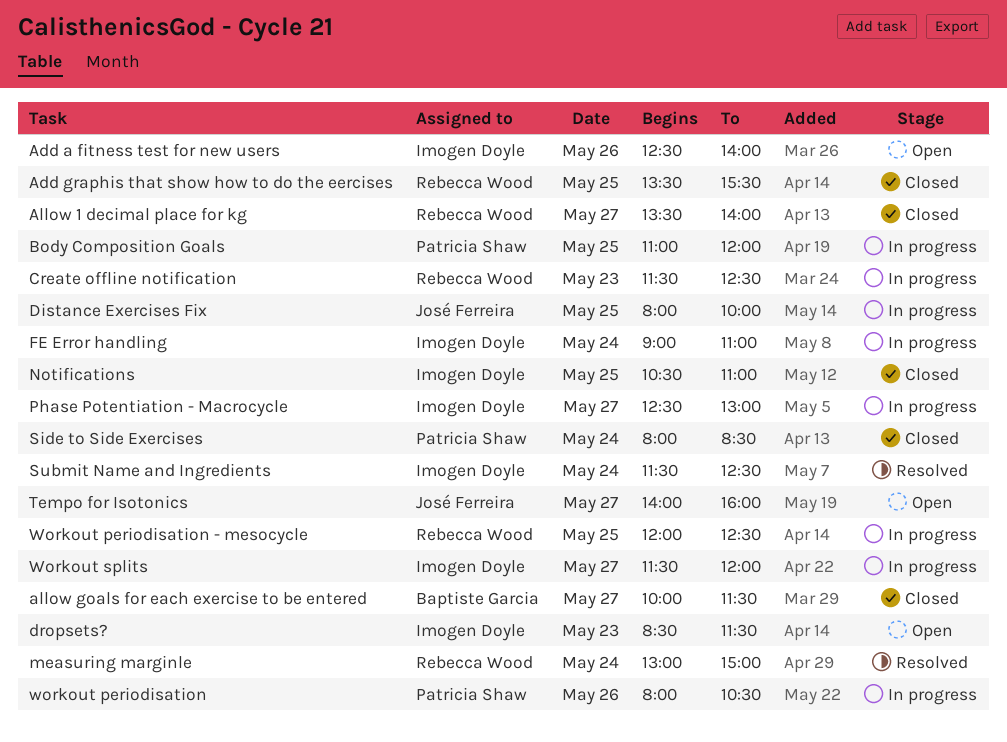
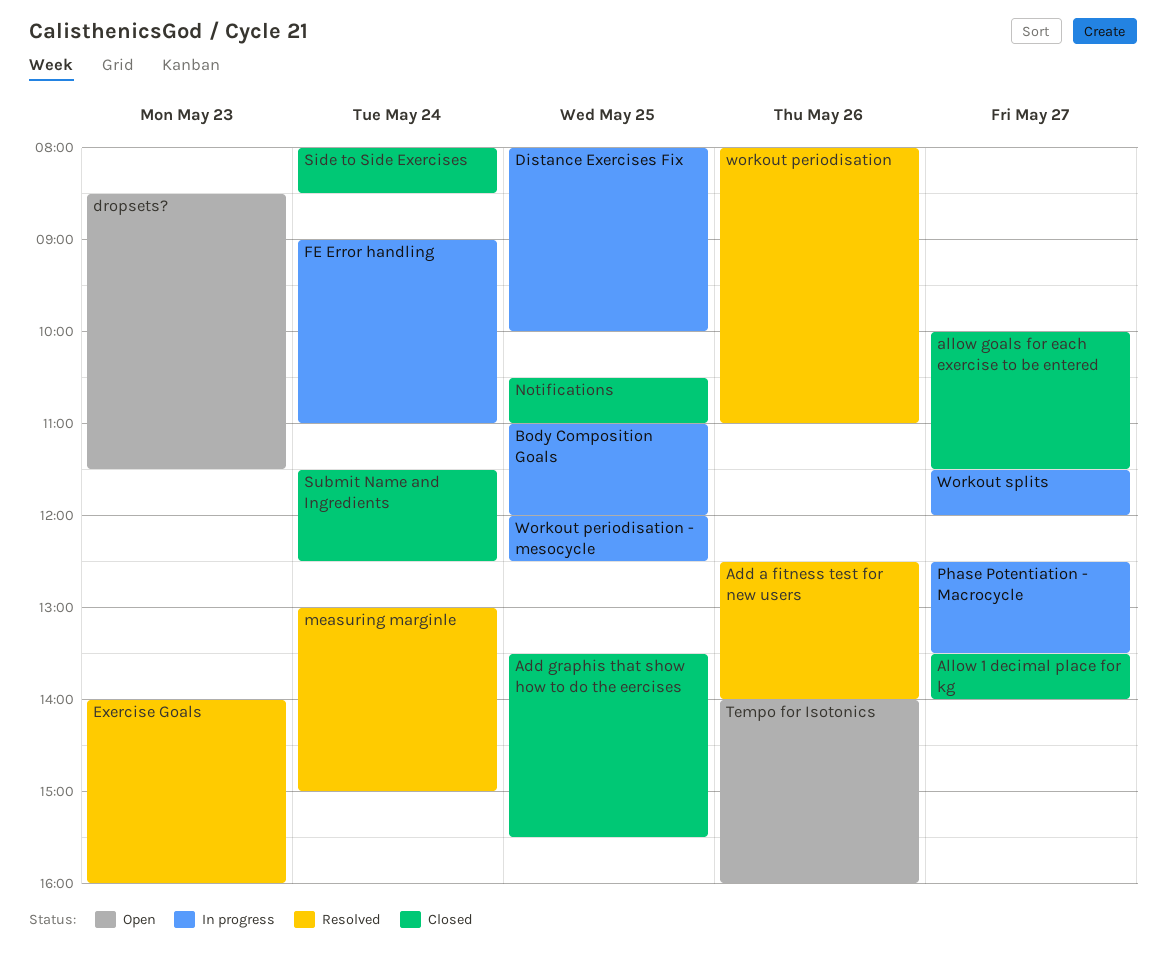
Add a fitness test for new users, status: Open -> Resolved
Create offline notification: present -> none
Exercise Goals: none -> present
Phase Potentiation - Macrocycle, ends: 13:00 -> 13:30
Submit Name and Ingredients, status: Resolved -> Closed
Tempo for Isotonics, day: May 27 -> May 26
workout periodisation, status: In progress -> Resolved
workout periodisation, ends: 10:30 -> 11:00

